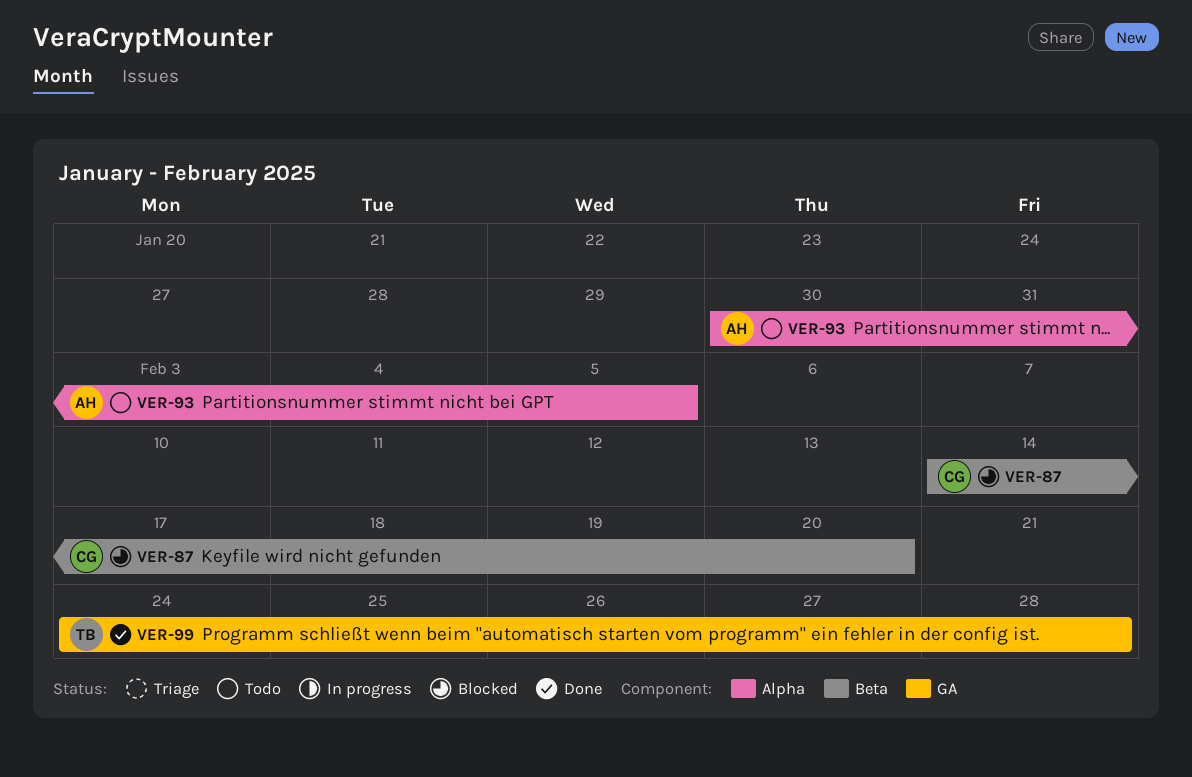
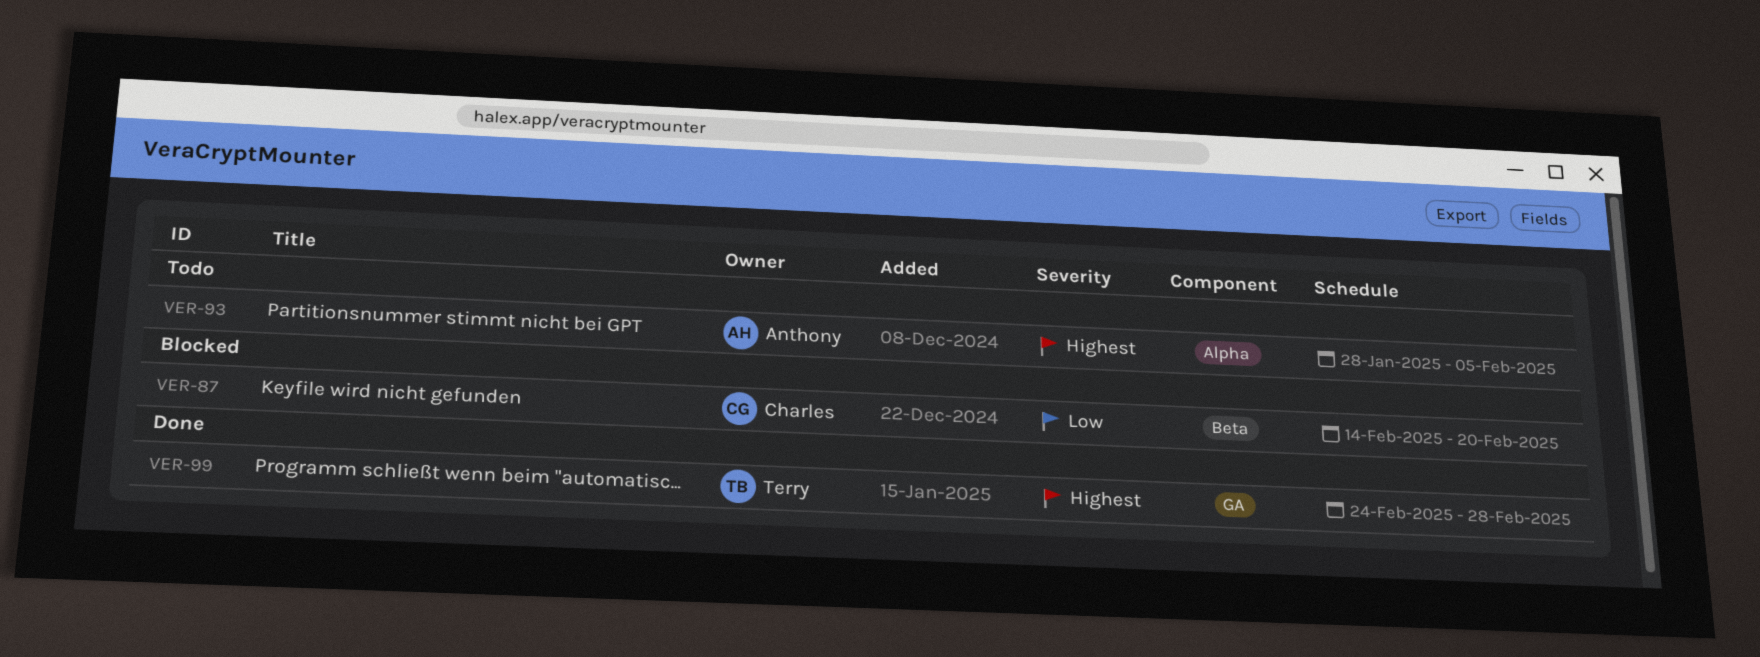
VER-93, start: Jan 30 -> Jan 28

